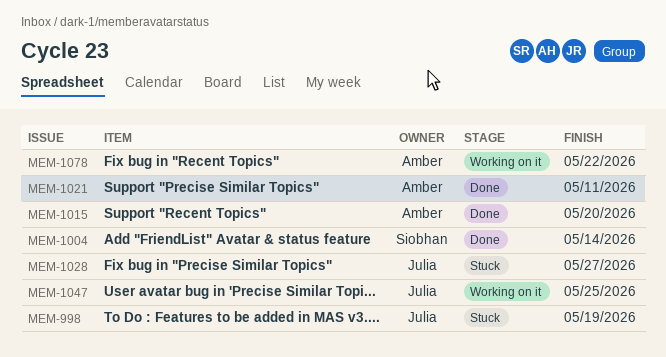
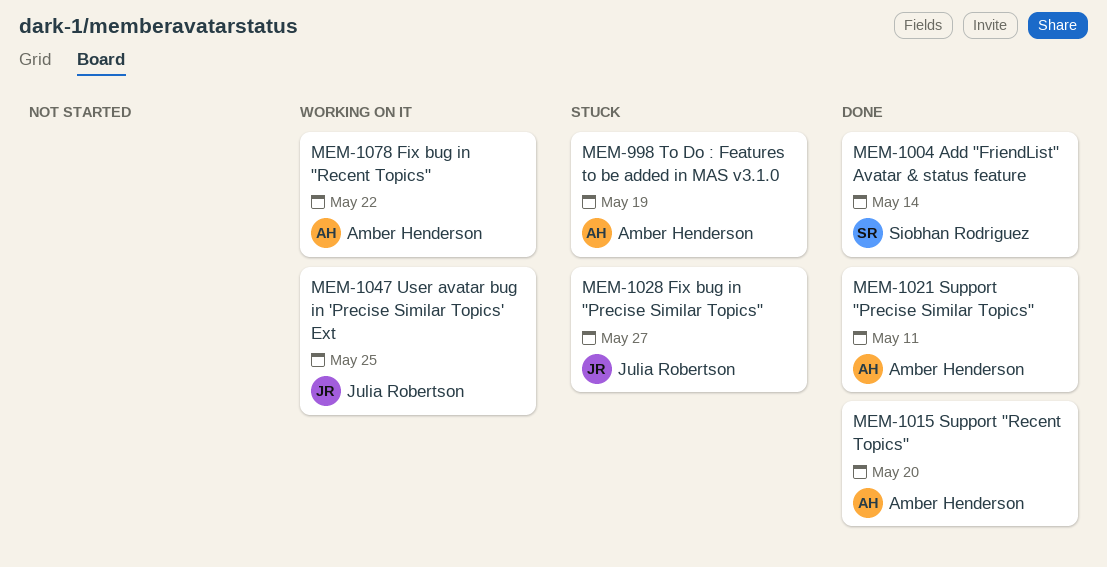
MEM-998, owner: Julia Robertson -> Amber Henderson

